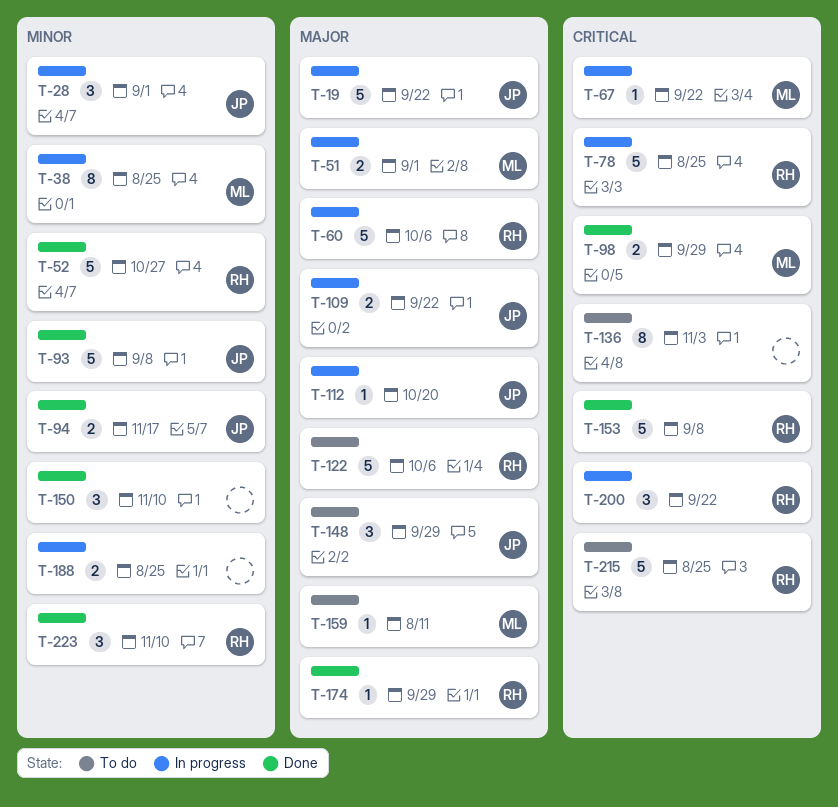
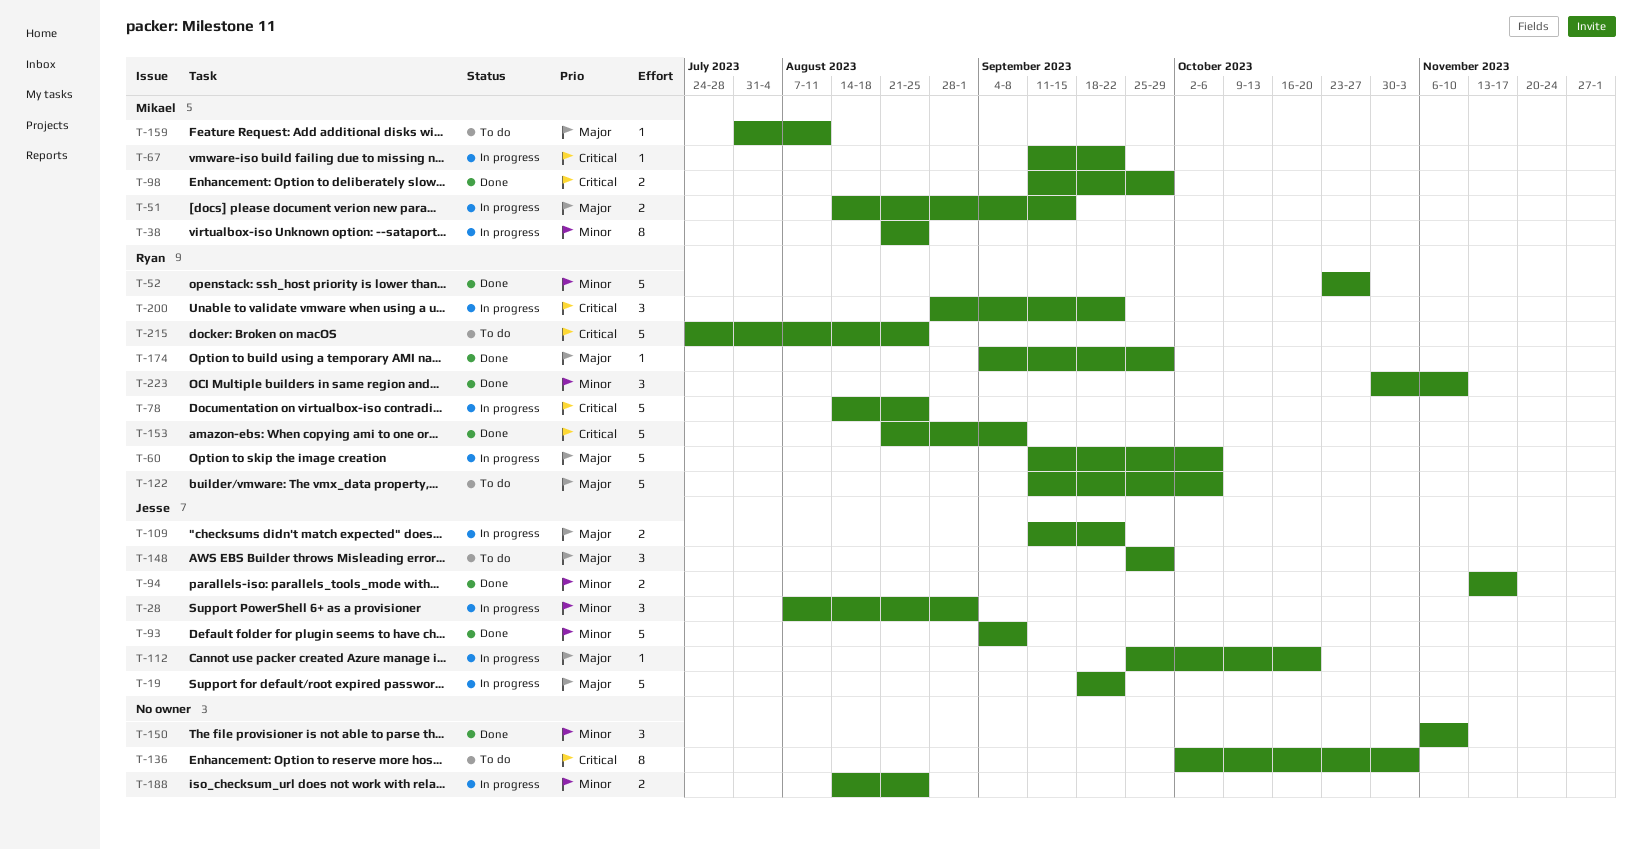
T-51, due: Sep 1 -> Sep 15

